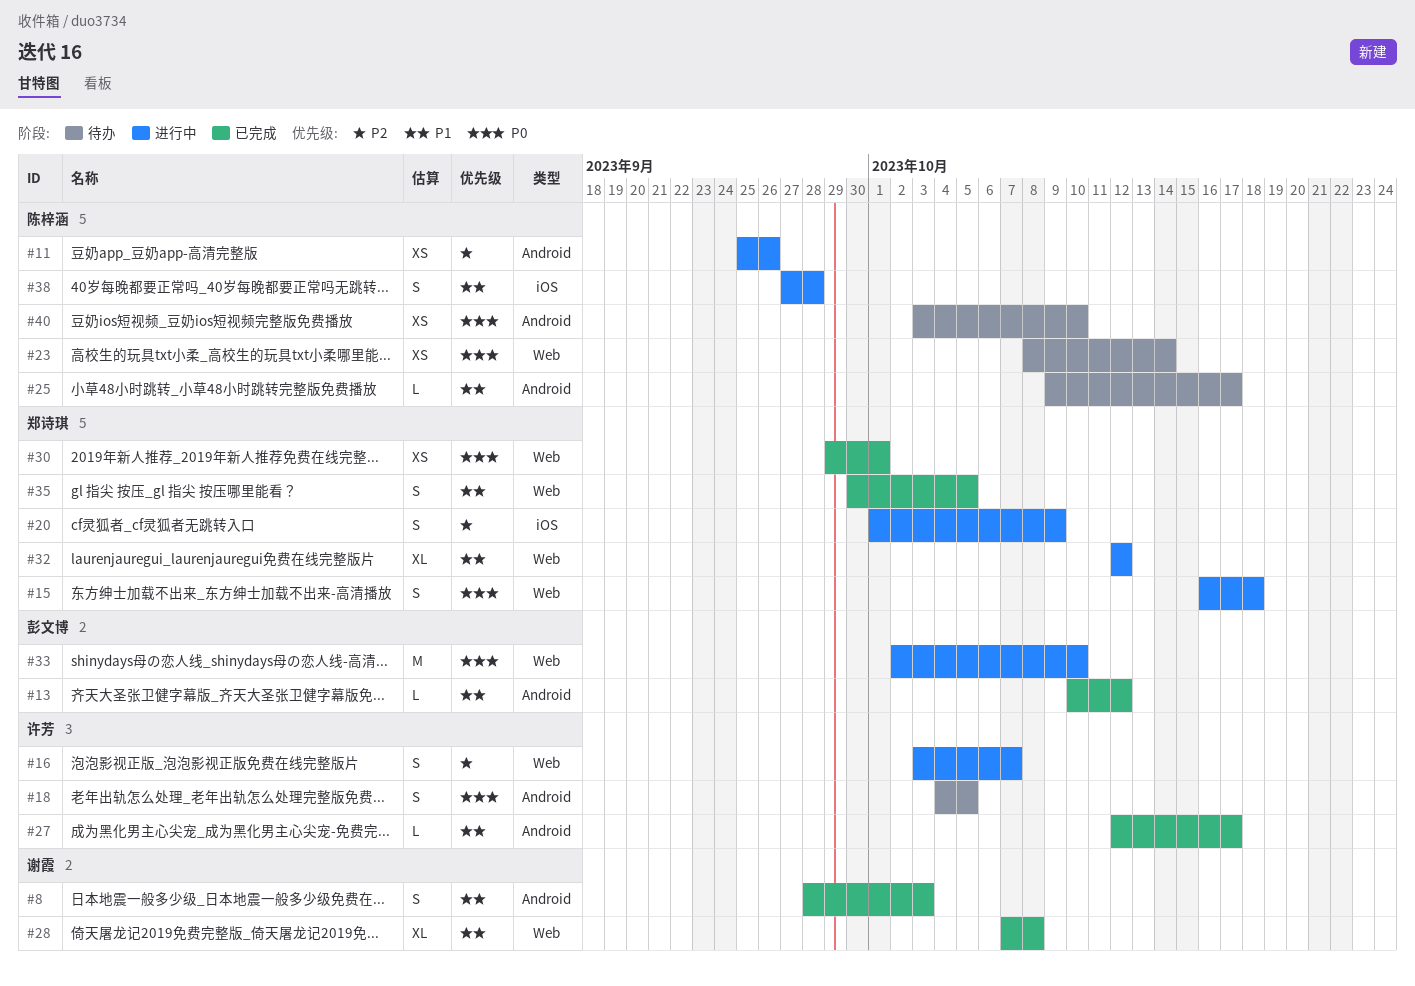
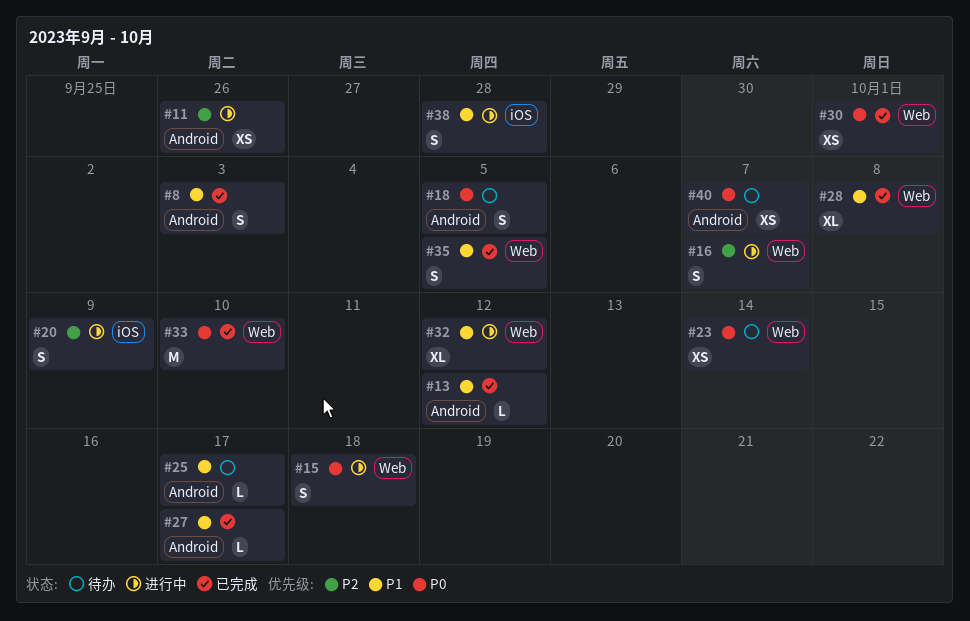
#33, status: 进行中 -> 已完成
#40, due: Oct 10 -> Oct 7

